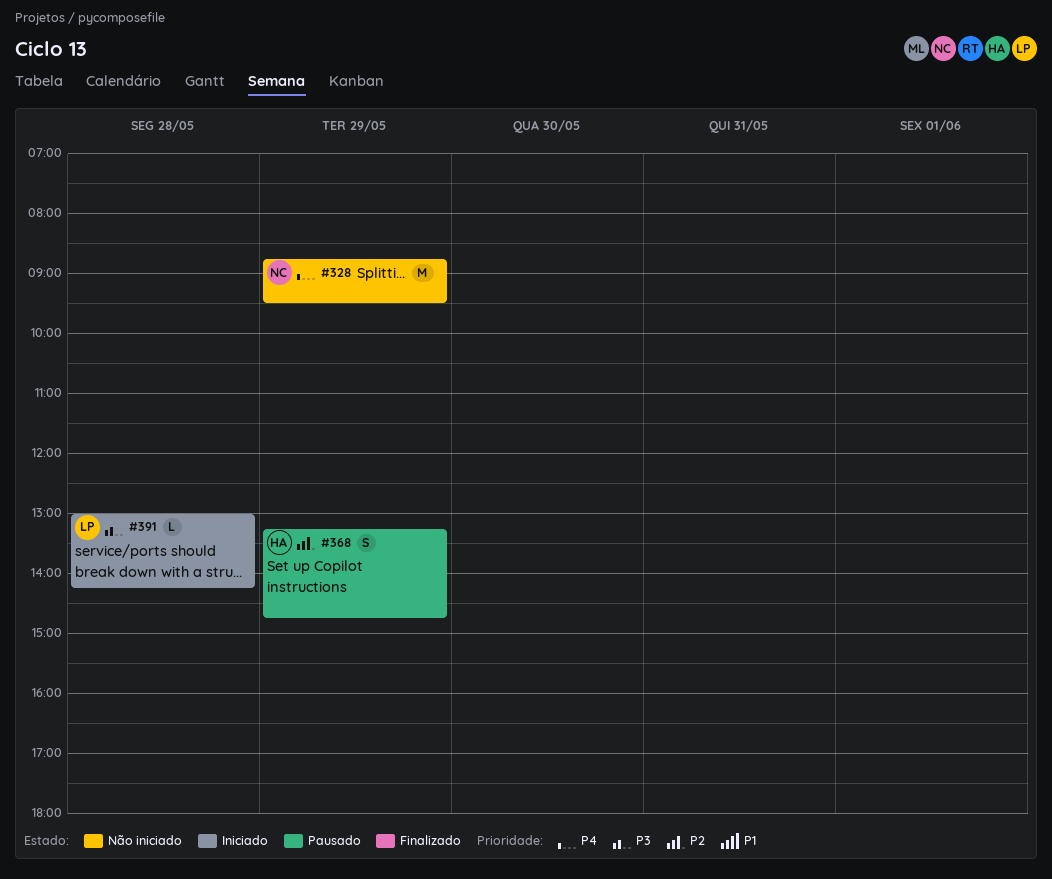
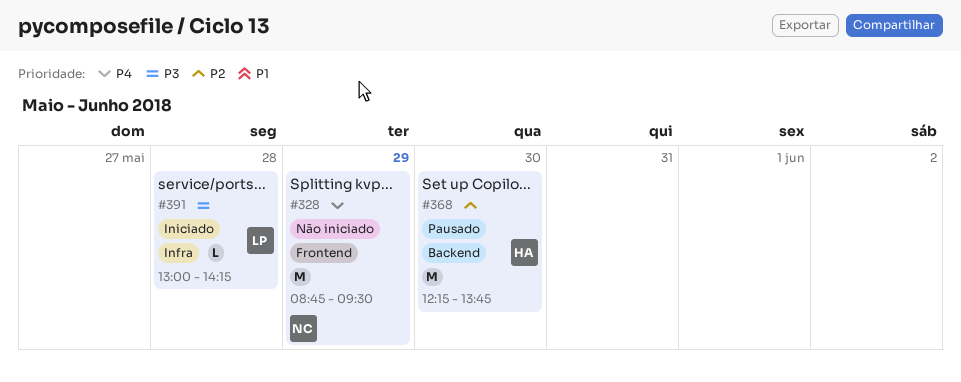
#368, estimate: S -> M
#368, day: May 29 -> May 30
#368, begins: 13:15 -> 12:15
#368, ends: 14:45 -> 13:45

